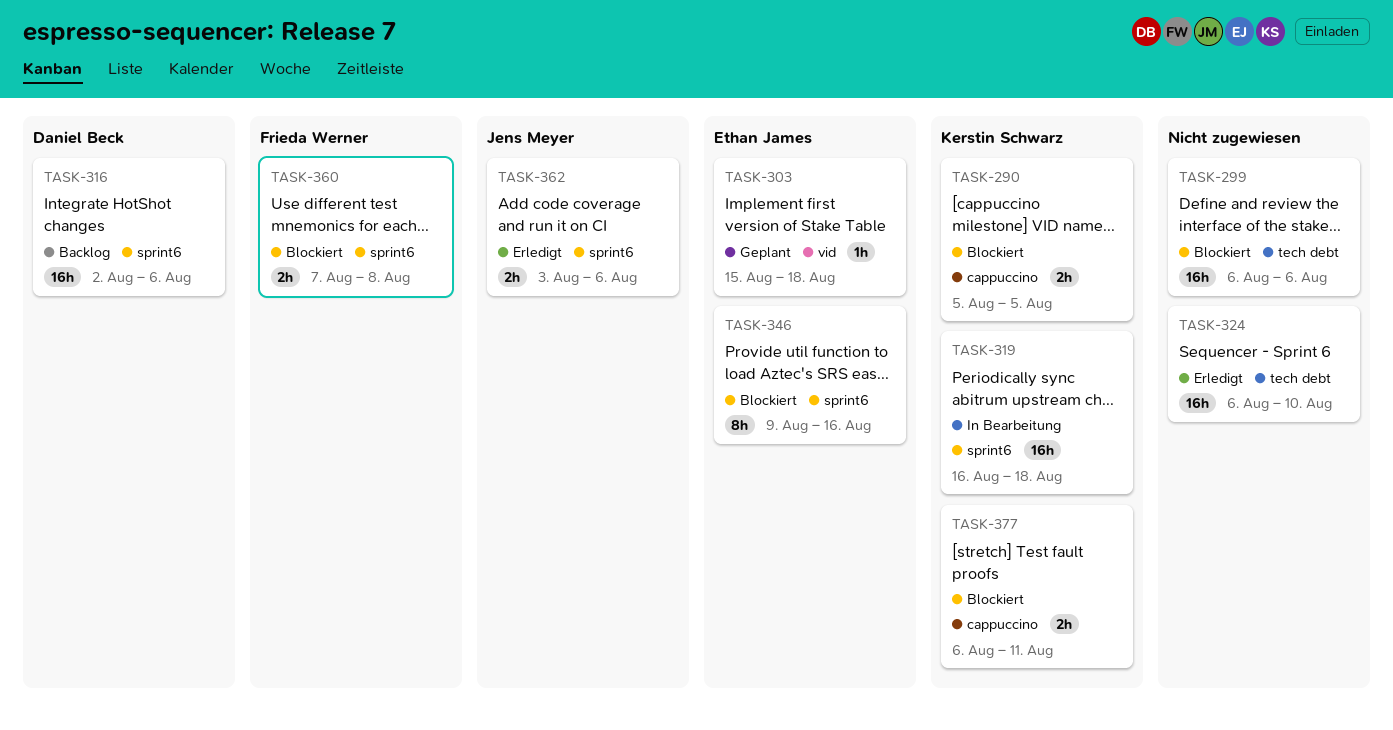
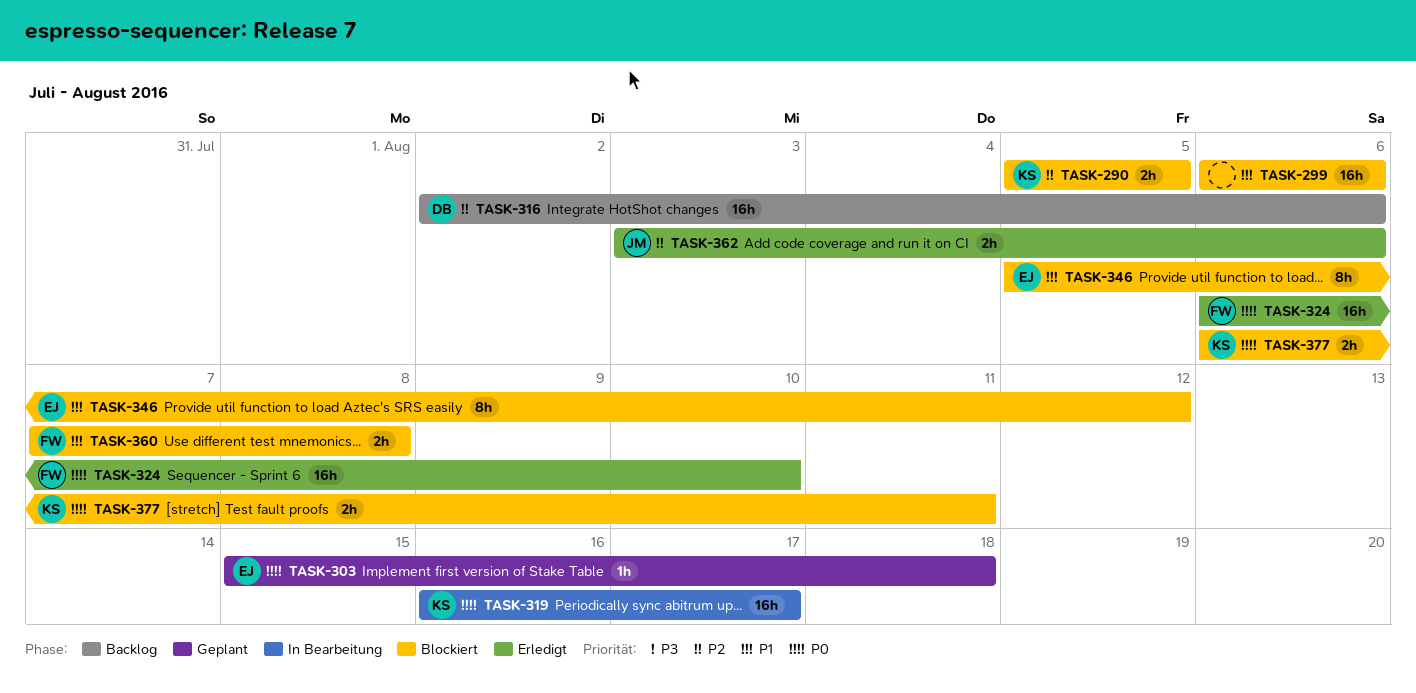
TASK-319, due: Aug 18 -> Aug 17
TASK-324, owner: none -> Frieda Werner
TASK-346, start: Aug 9 -> Aug 5
TASK-346, due: Aug 16 -> Aug 12

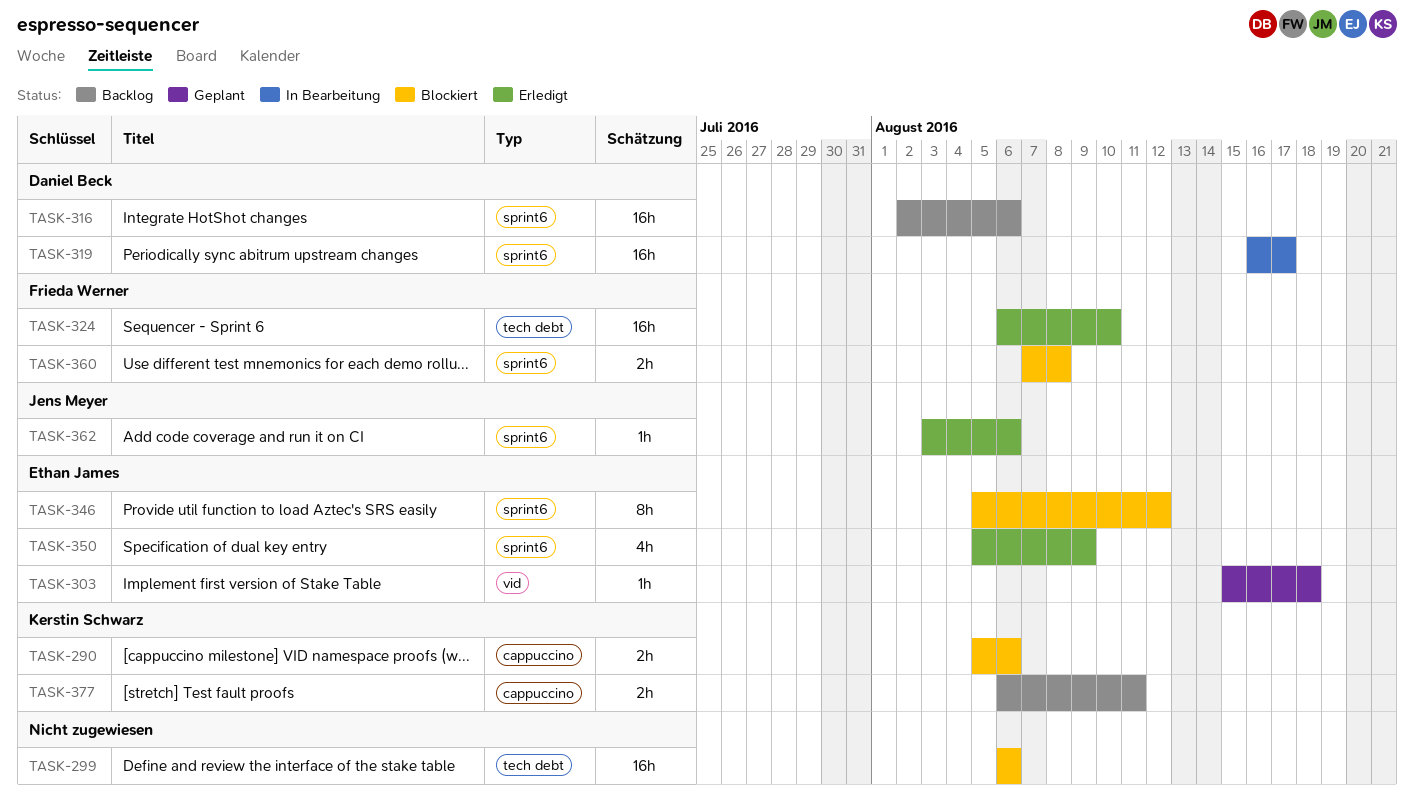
TASK-290, due: Aug 5 -> Aug 6
TASK-319, owner: Kerstin Schwarz -> Daniel Beck
TASK-350: none -> present
TASK-362, estimate: 2h -> 1h
TASK-377, status: Blockiert -> Backlog

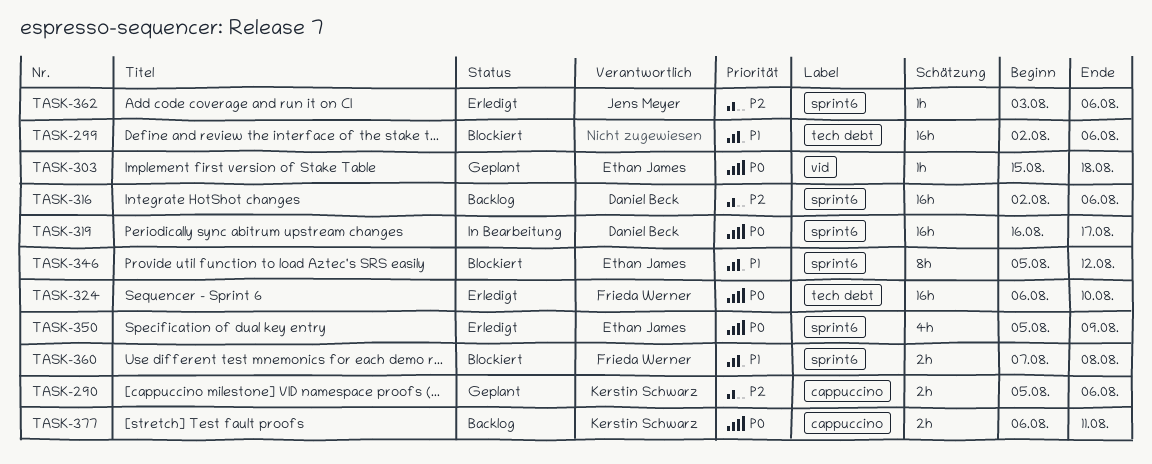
TASK-290, status: Blockiert -> Geplant
TASK-299, start: Aug 6 -> Aug 2

